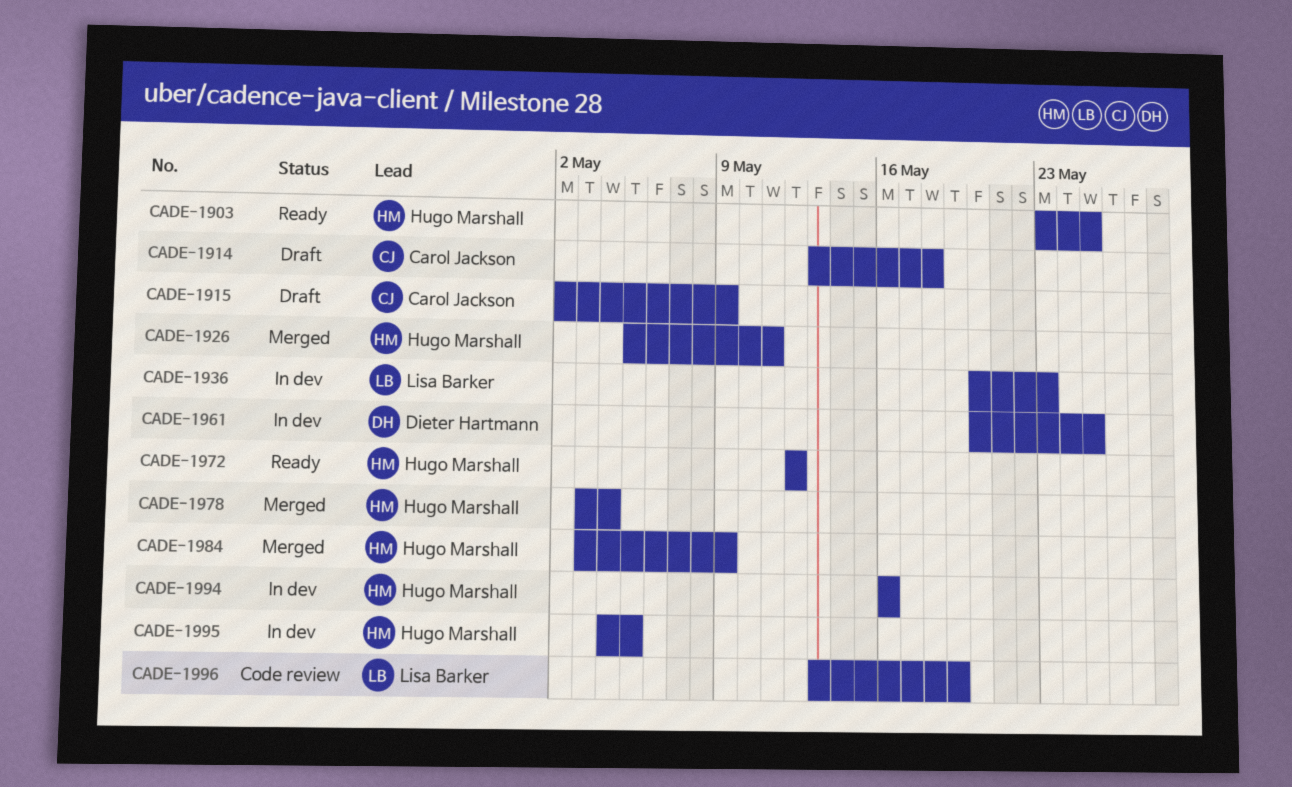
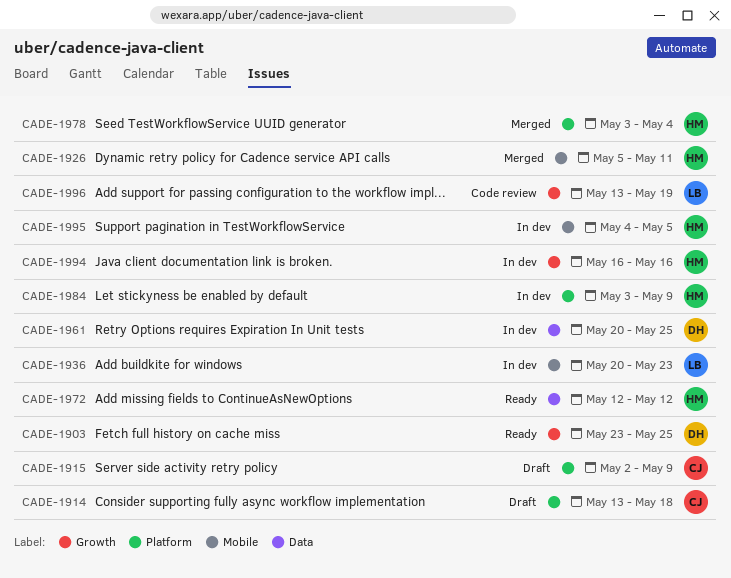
CADE-1903, owner: Hugo Marshall -> Dieter Hartmann
CADE-1984, status: Merged -> In dev

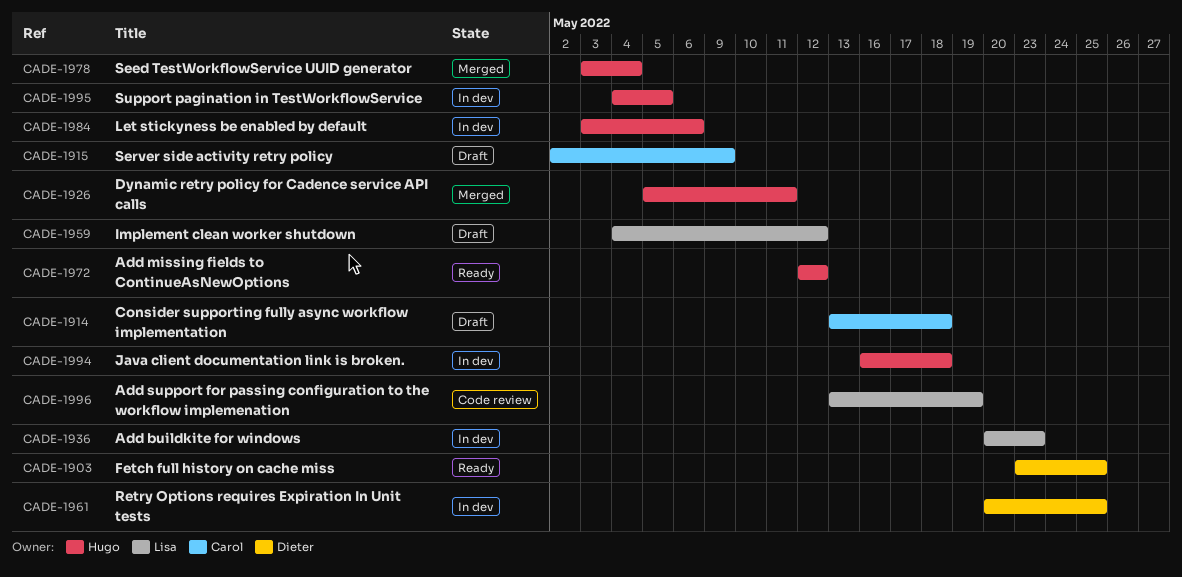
CADE-1959: none -> present
CADE-1984, due: May 9 -> May 6
CADE-1994, due: May 16 -> May 18

